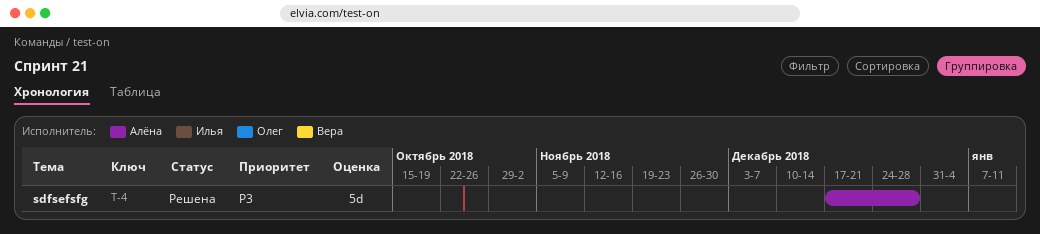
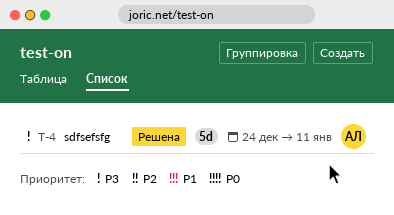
T-4, start: Dec 17 -> Dec 24
T-4, due: Dec 28 -> Jan 11

